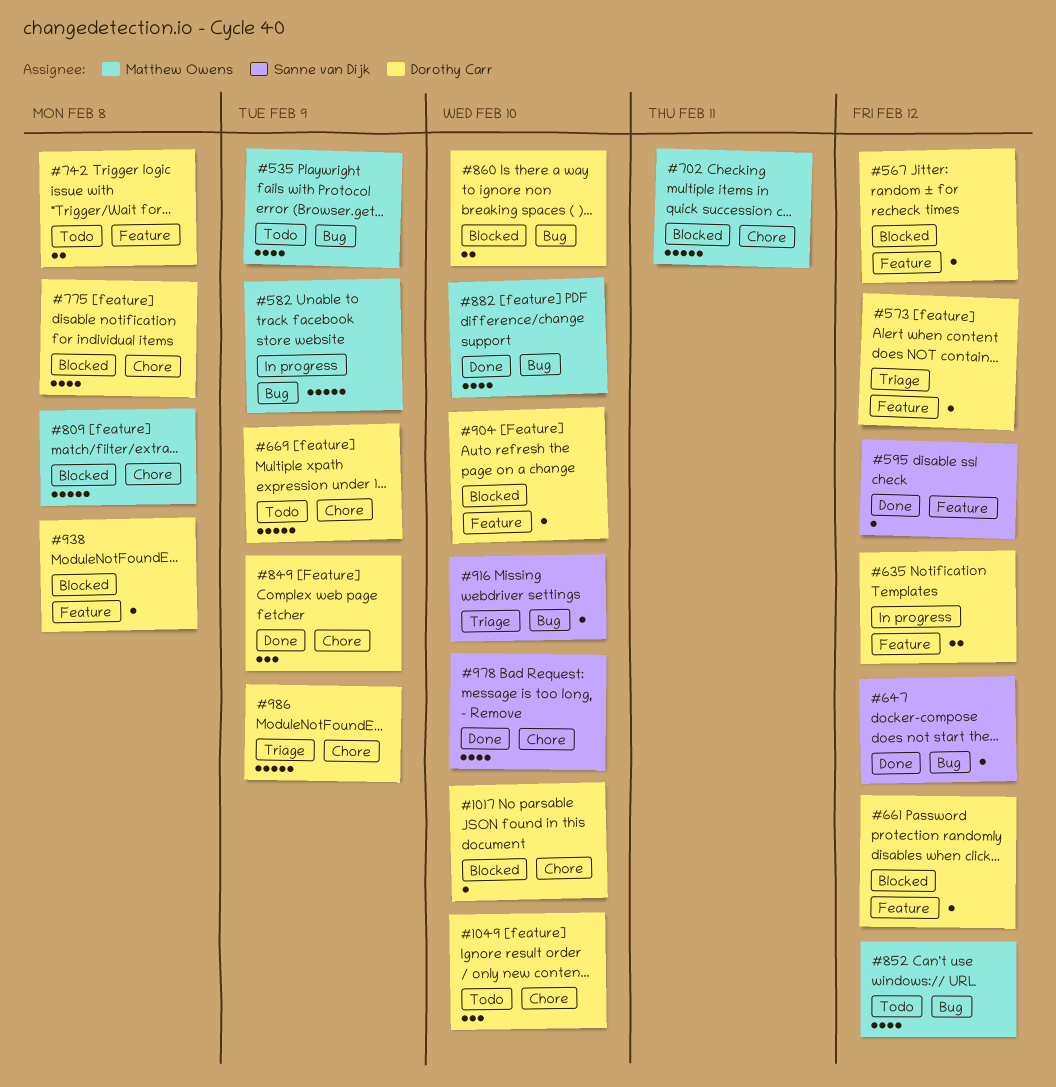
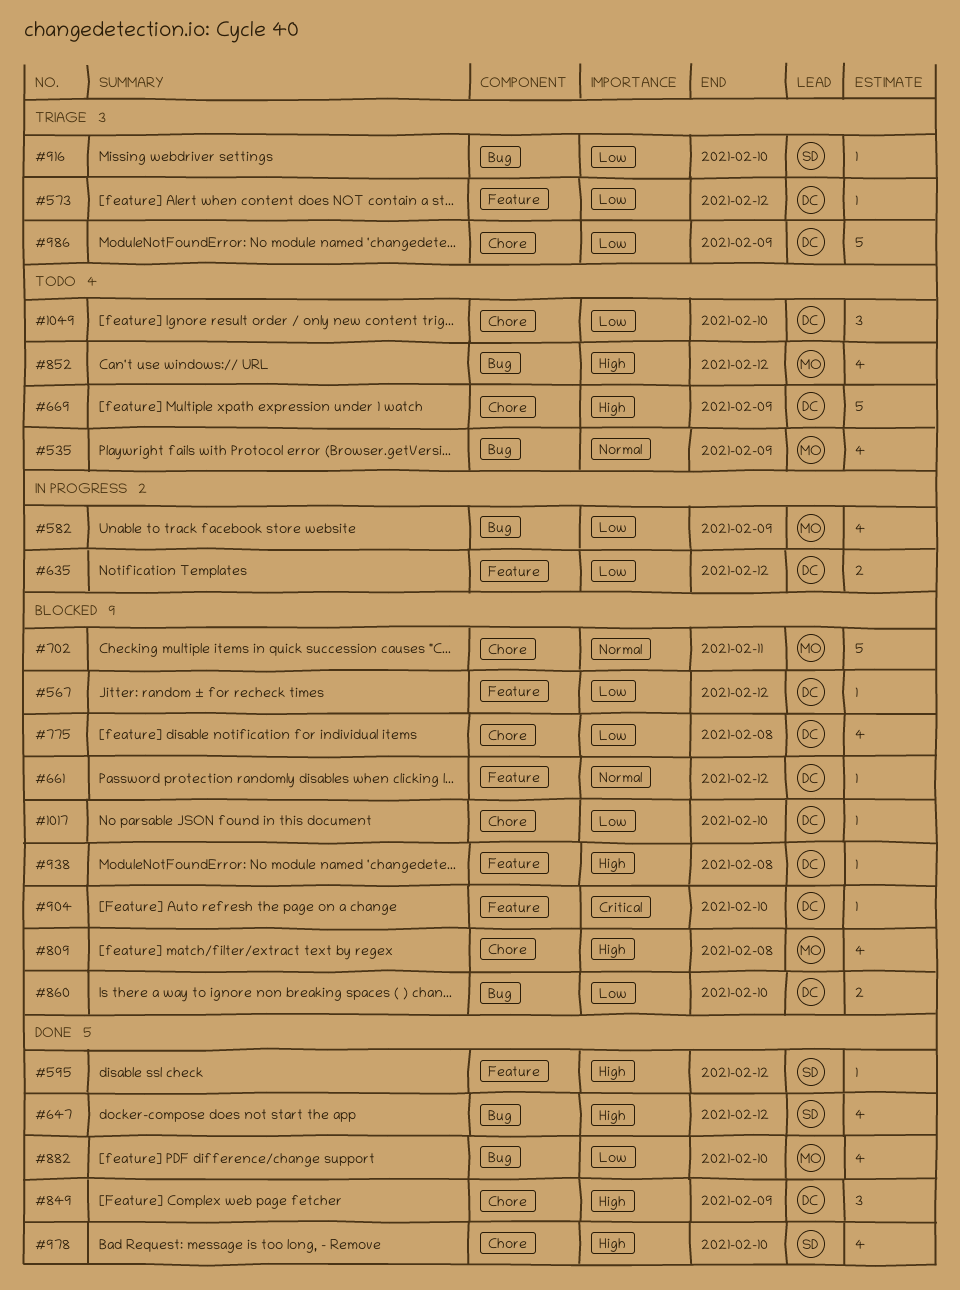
#582, estimate: 5 -> 4
#647, estimate: 1 -> 4
#742: present -> none
#809, estimate: 5 -> 4

